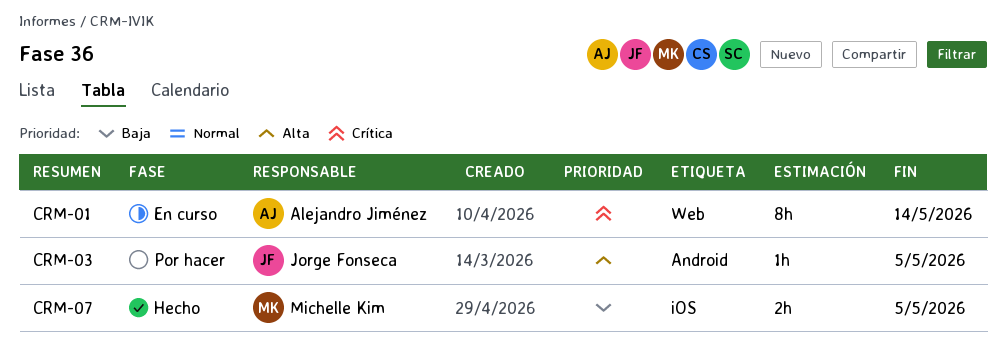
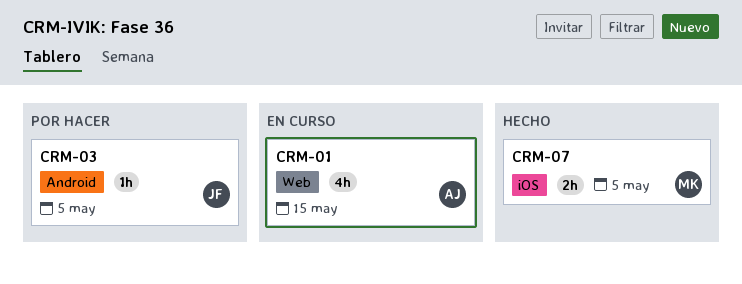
CRM-01, estimate: 8h -> 4h
CRM-01, due: May 14 -> May 15

